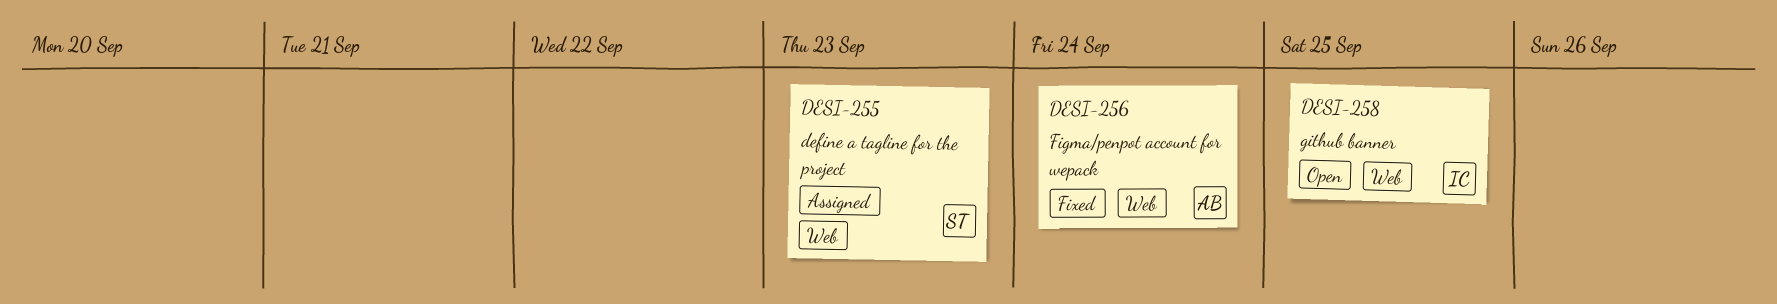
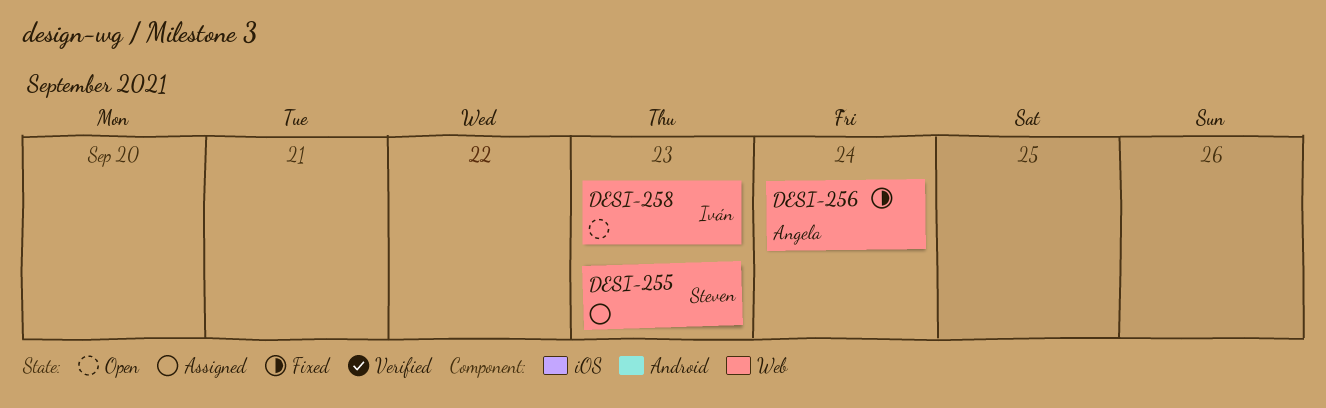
DESI-258, due: Sep 25 -> Sep 23

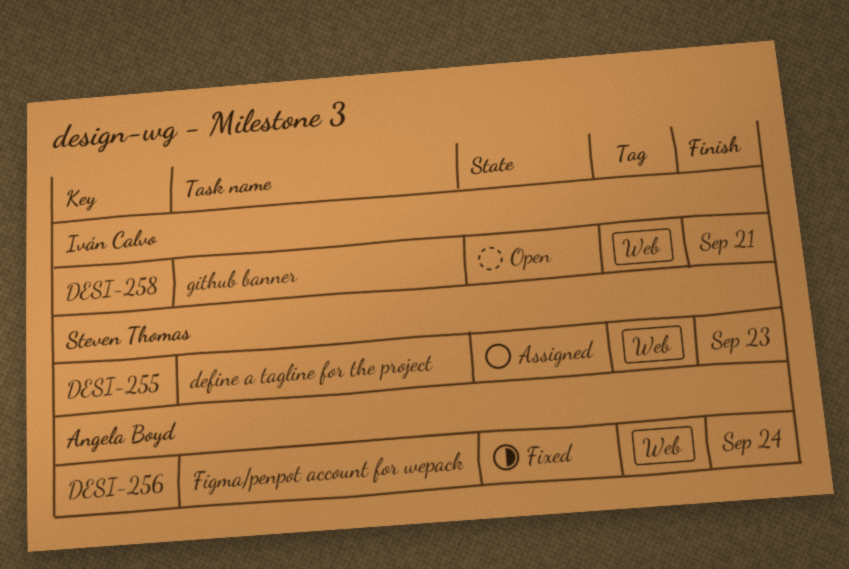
DESI-258, due: Sep 23 -> Sep 21

